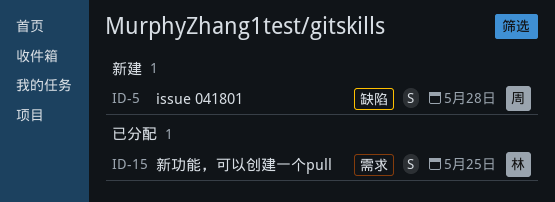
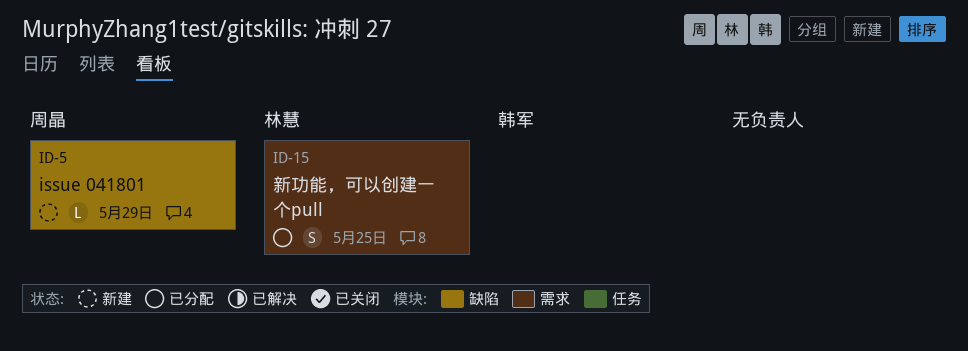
ID-5, estimate: S -> L
ID-5, due: May 28 -> May 29

